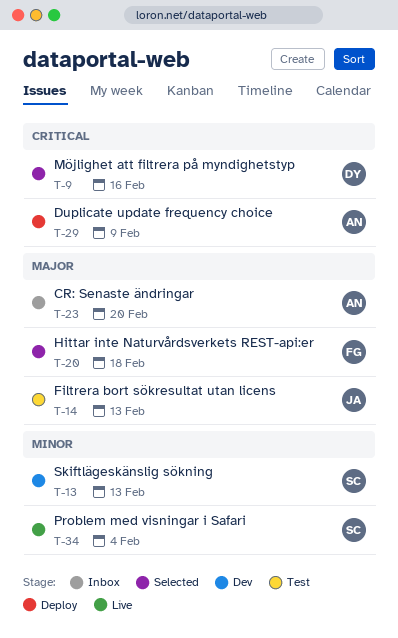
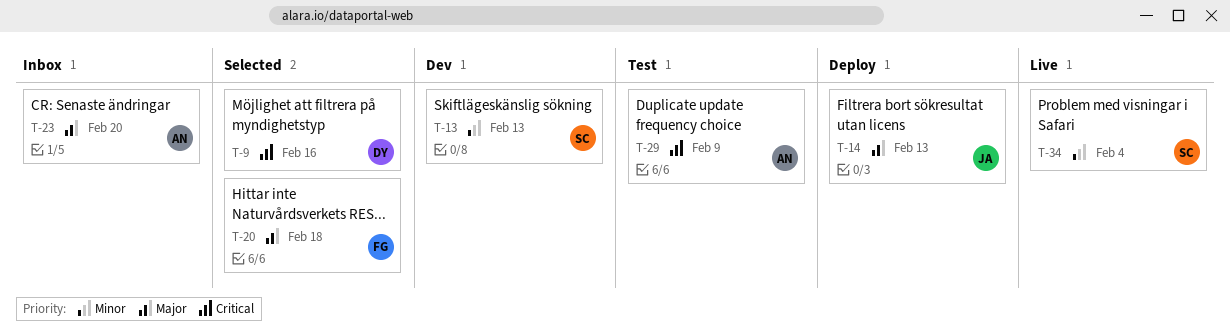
T-14, status: Test -> Deploy
T-29, status: Deploy -> Test

